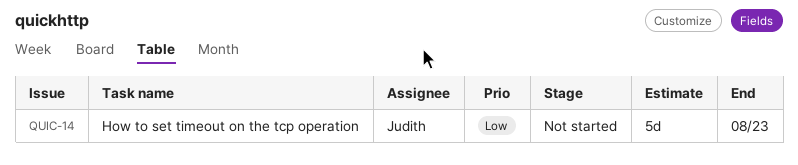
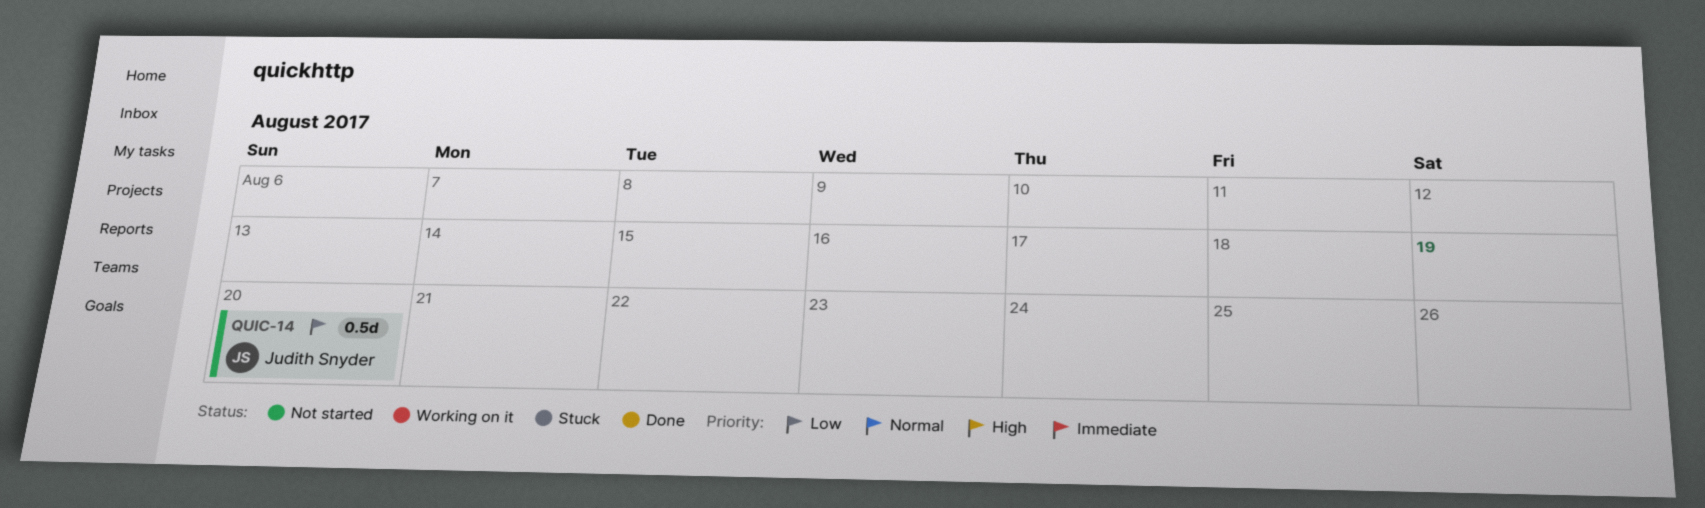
QUIC-14, estimate: 5d -> 0.5d
QUIC-14, due: Aug 23 -> Aug 20

